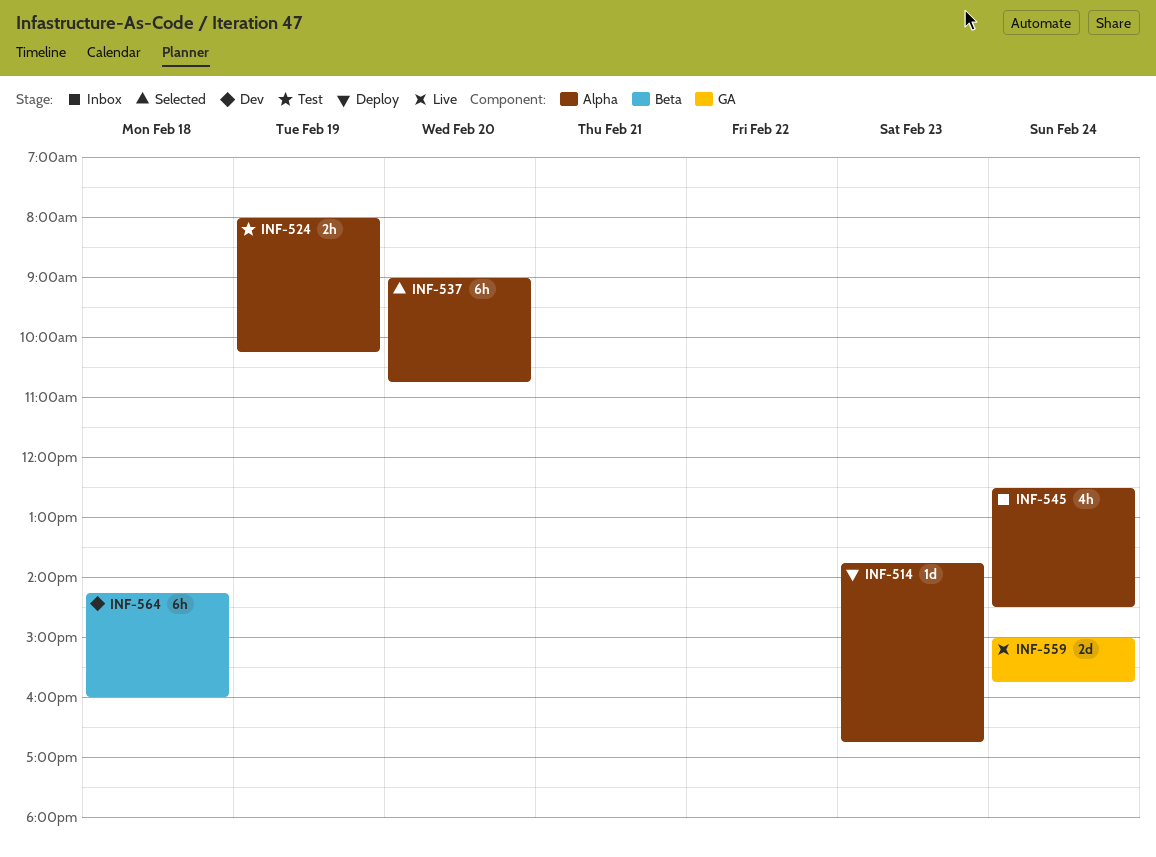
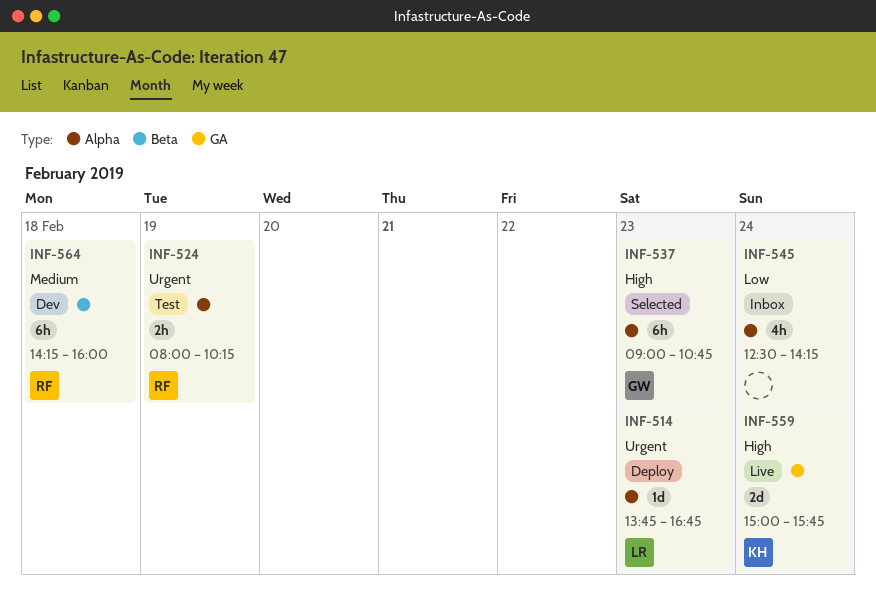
INF-537, day: Feb 20 -> Feb 23
INF-545, ends: 14:30 -> 14:15

